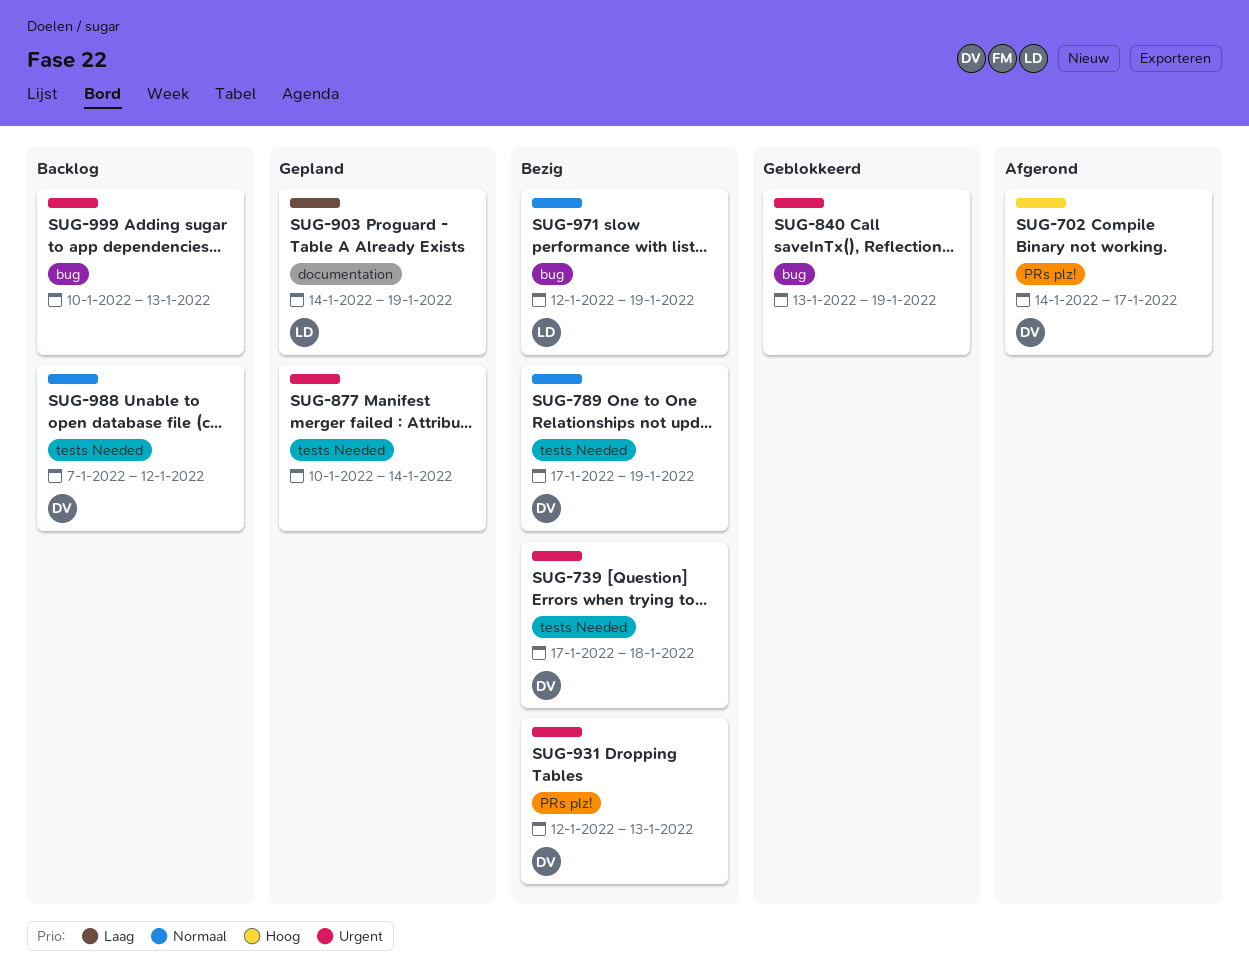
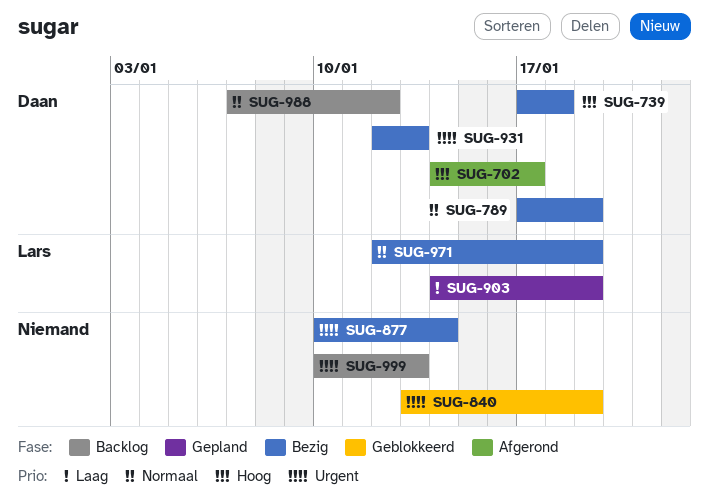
SUG-739, priority: Urgent -> Hoog
SUG-877, status: Gepland -> Bezig

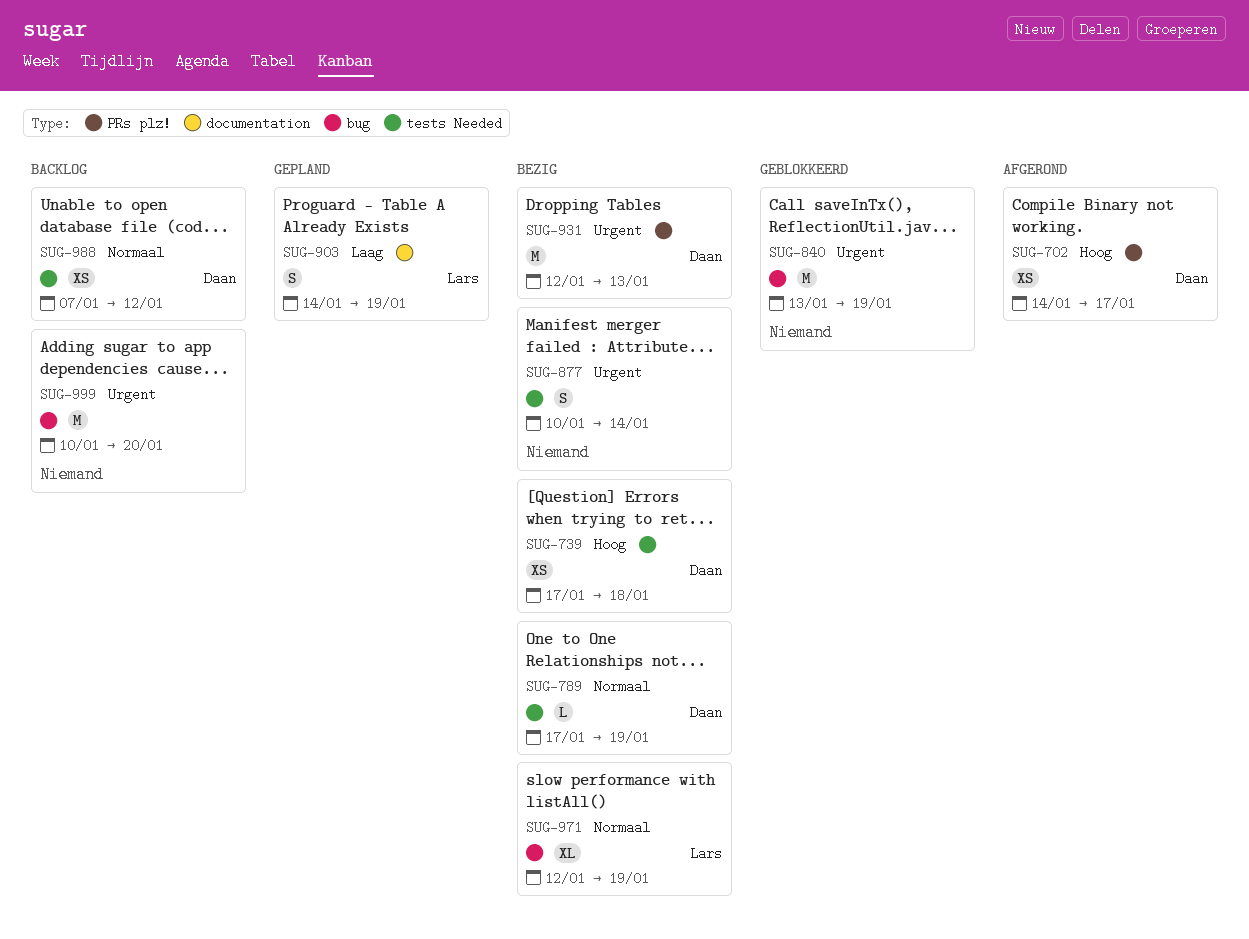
SUG-999, due: Jan 13 -> Jan 20

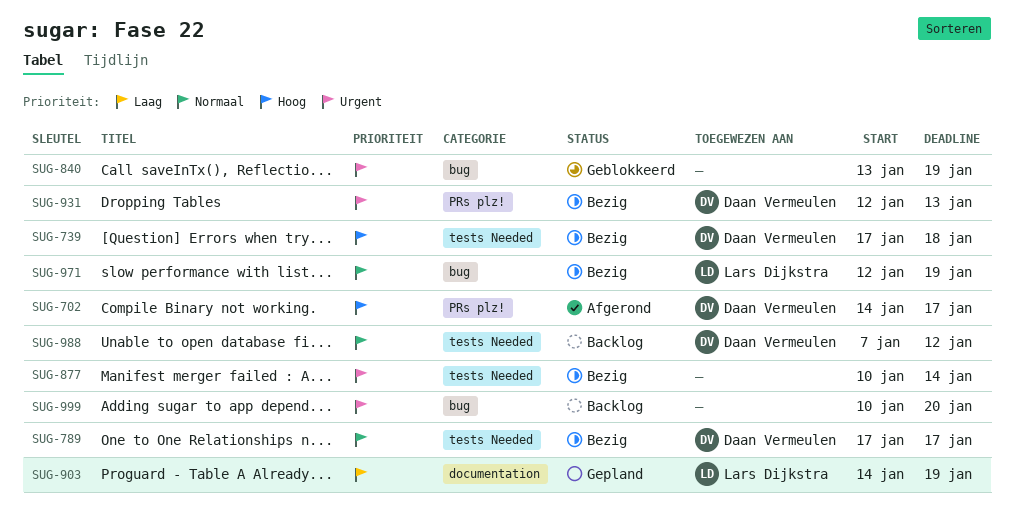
SUG-789, due: Jan 19 -> Jan 17

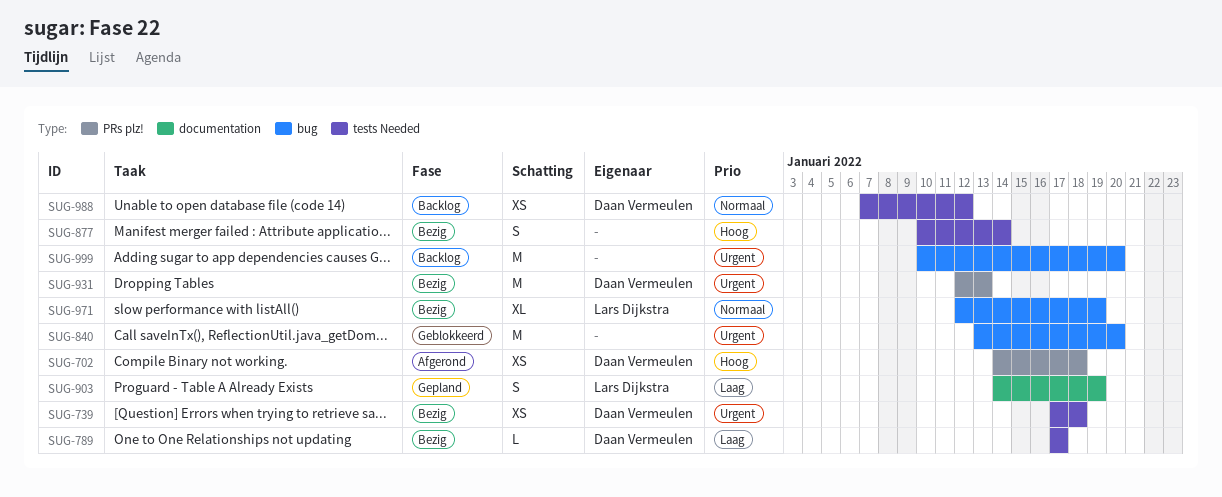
SUG-702, due: Jan 17 -> Jan 18
SUG-739, priority: Hoog -> Urgent
SUG-789, priority: Normaal -> Laag
SUG-840, due: Jan 19 -> Jan 20
SUG-877, priority: Urgent -> Hoog

